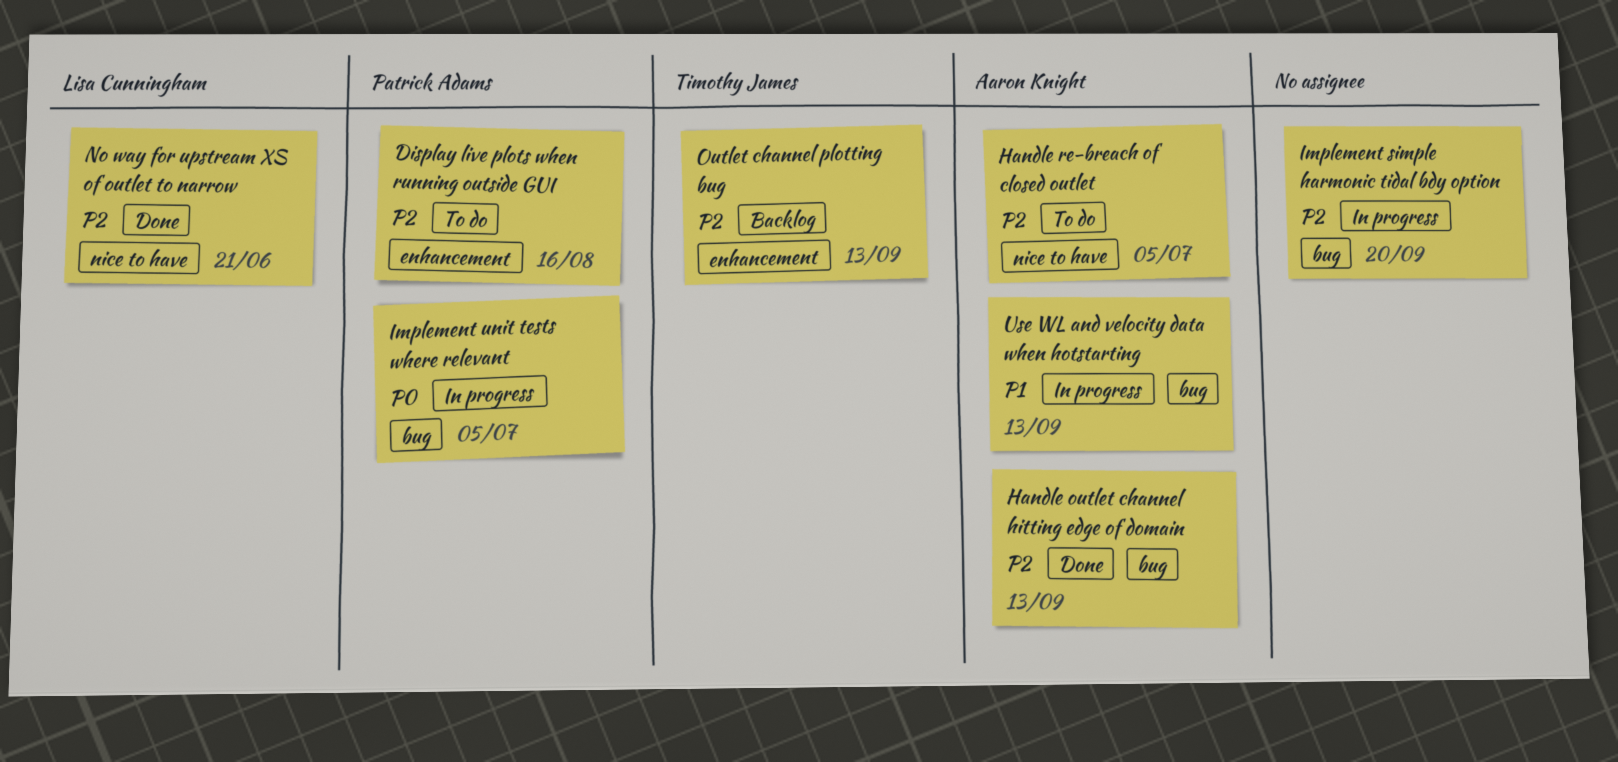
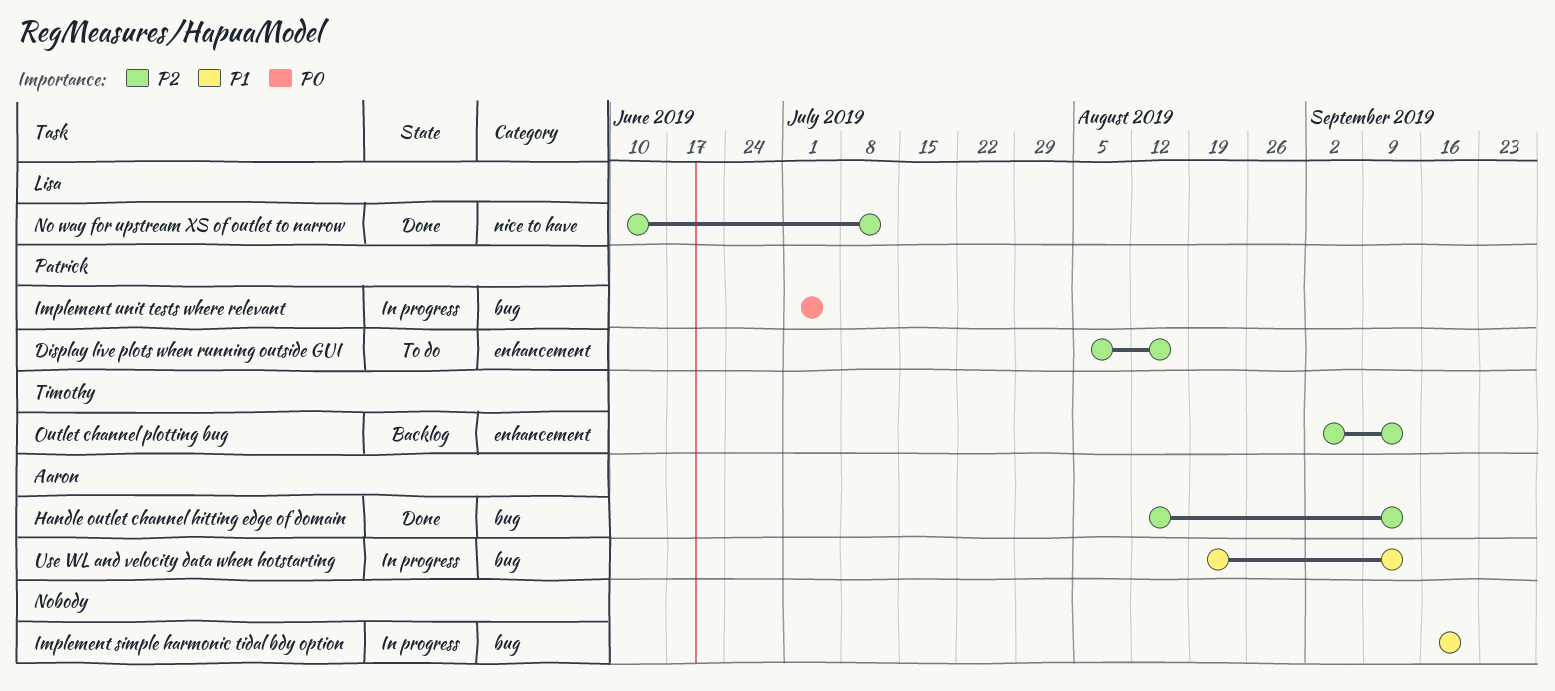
Handle re-breach of closed outlet: present -> none
Implement simple harmonic tidal bdy option, priority: P2 -> P1
No way for upstream XS of outlet to narrow, due: Jun 21 -> Jul 12

